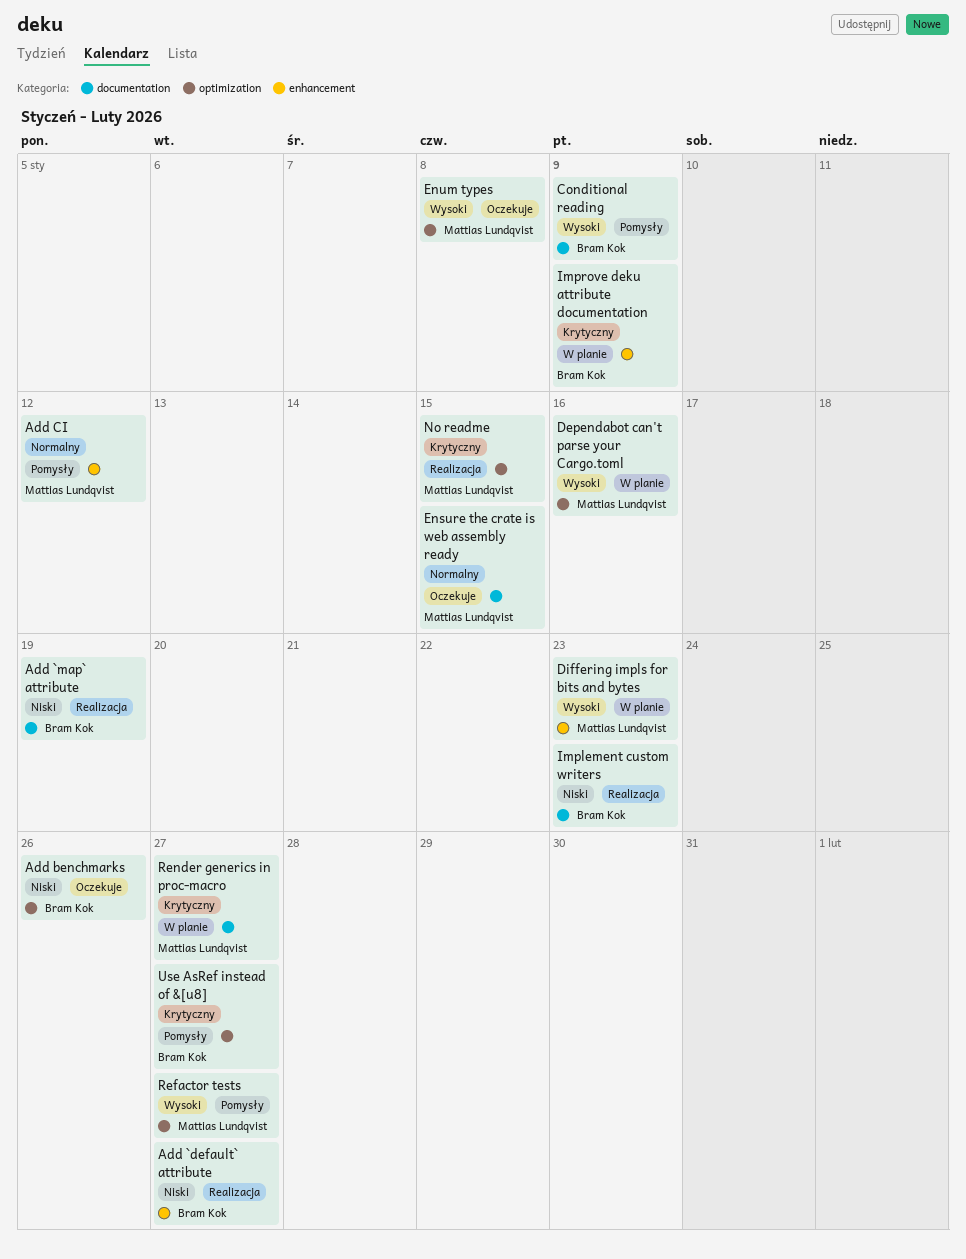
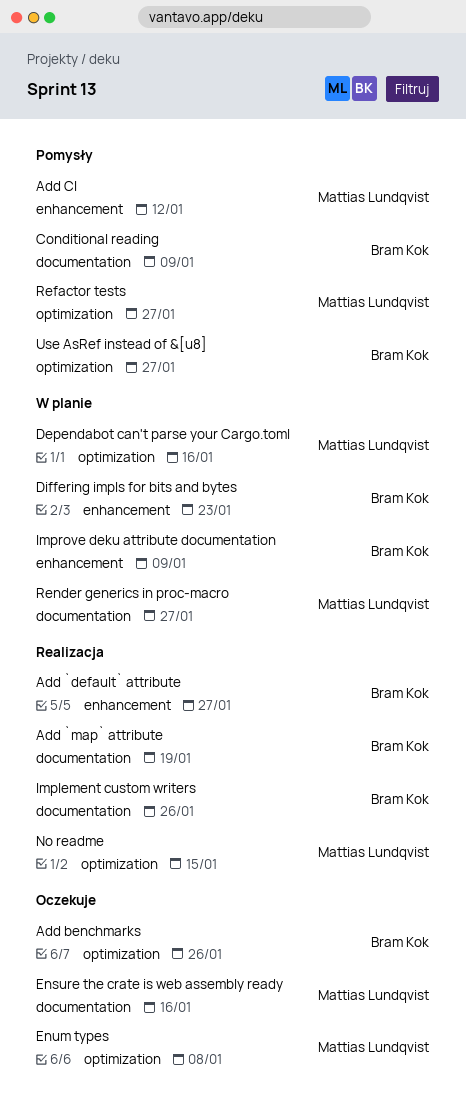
Differing impls for bits and bytes, owner: Mattias Lundqvist -> Bram Kok
Ensure the crate is web assembly ready, due: Jan 15 -> Jan 16
Implement custom writers, due: Jan 23 -> Jan 26

